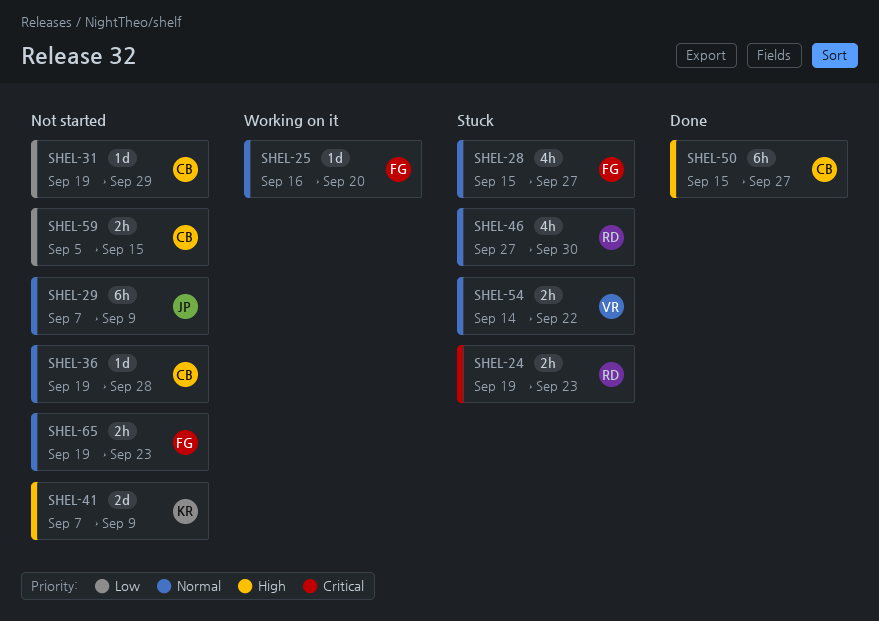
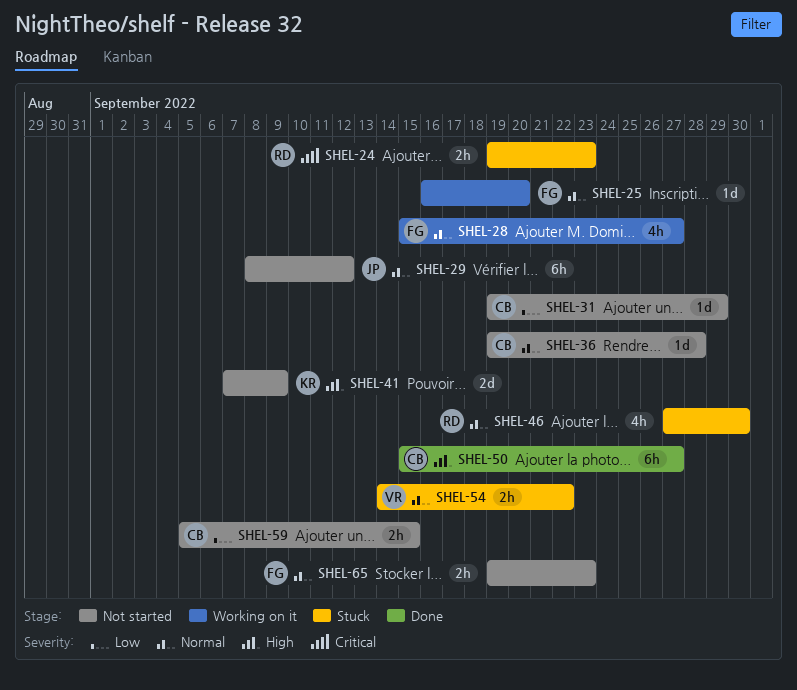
SHEL-28, status: Stuck -> Working on it
SHEL-29, start: Sep 7 -> Sep 8
SHEL-29, due: Sep 9 -> Sep 12

